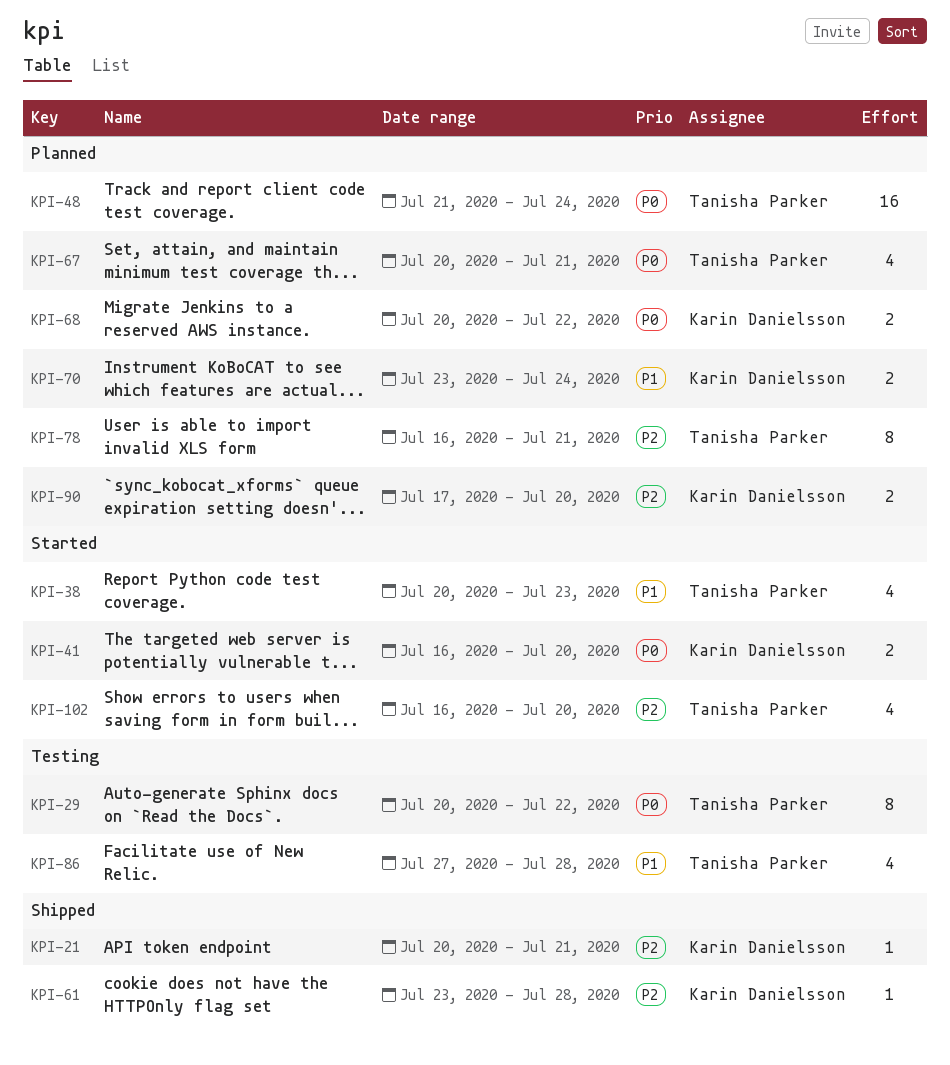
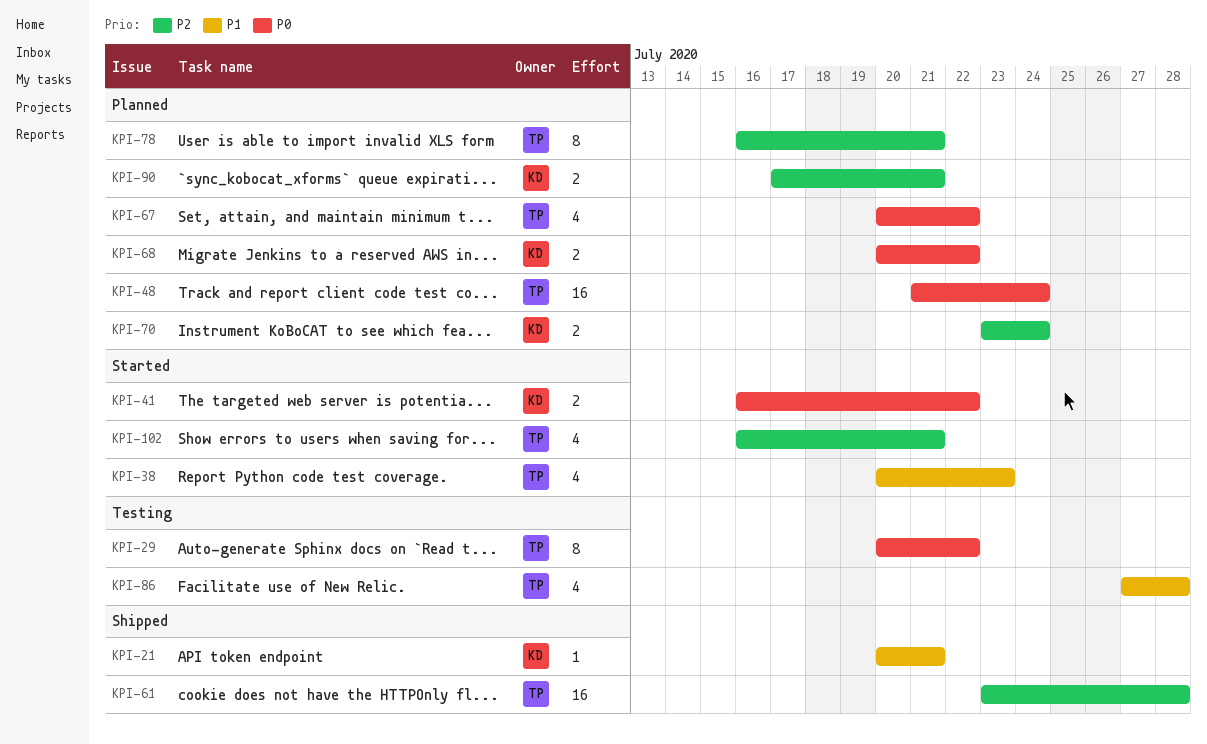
KPI-21, priority: P2 -> P1
KPI-41, due: Jul 20 -> Jul 22
KPI-61, owner: Karin Danielsson -> Tanisha Parker
KPI-61, estimate: 1 -> 16
KPI-67, due: Jul 21 -> Jul 22
KPI-70, priority: P1 -> P2
KPI-90, due: Jul 20 -> Jul 21
KPI-102, due: Jul 20 -> Jul 21

